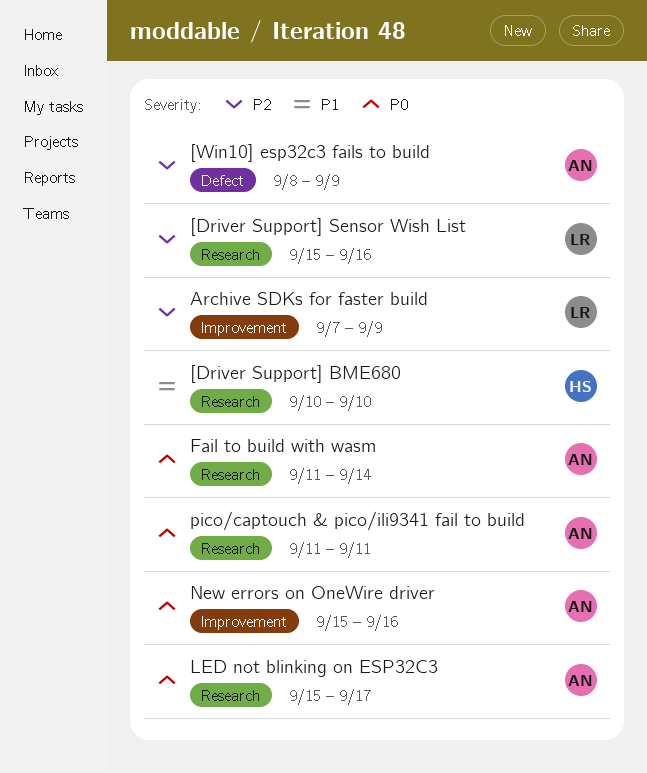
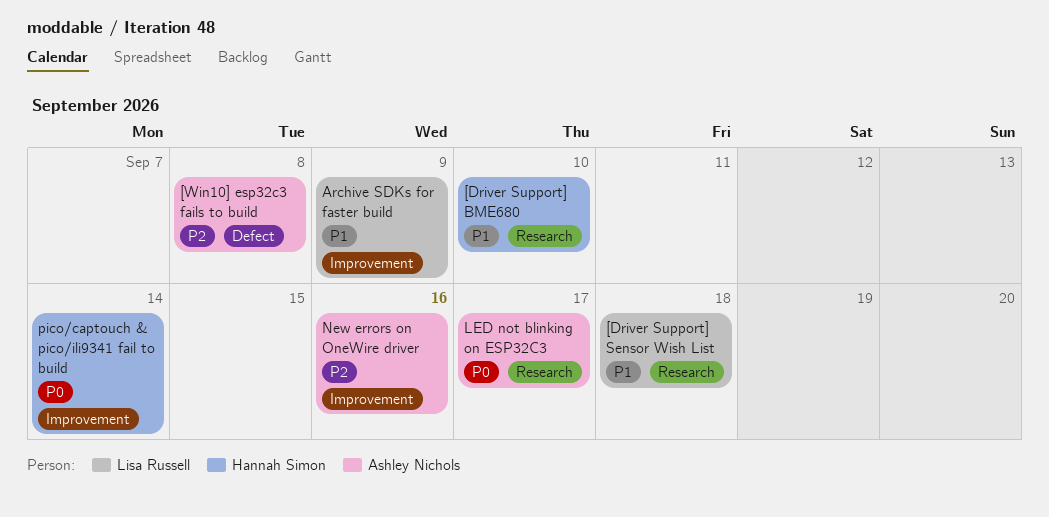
[Driver Support] Sensor Wish List, priority: P2 -> P1
[Driver Support] Sensor Wish List, due: Sep 16 -> Sep 18
[Win10] esp32c3 fails to build, due: Sep 9 -> Sep 8
Archive SDKs for faster build, priority: P2 -> P1
Fail to build with wasm: present -> none
New errors on OneWire driver, priority: P0 -> P2
pico/captouch & pico/ili9341 fail to build, owner: Ashley Nichols -> Hannah Simon
pico/captouch & pico/ili9341 fail to build, label: Research -> Improvement
pico/captouch & pico/ili9341 fail to build, due: Sep 11 -> Sep 14

